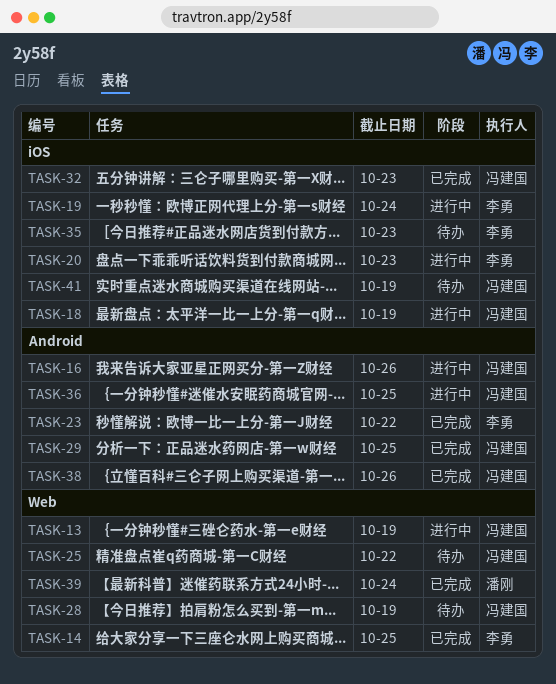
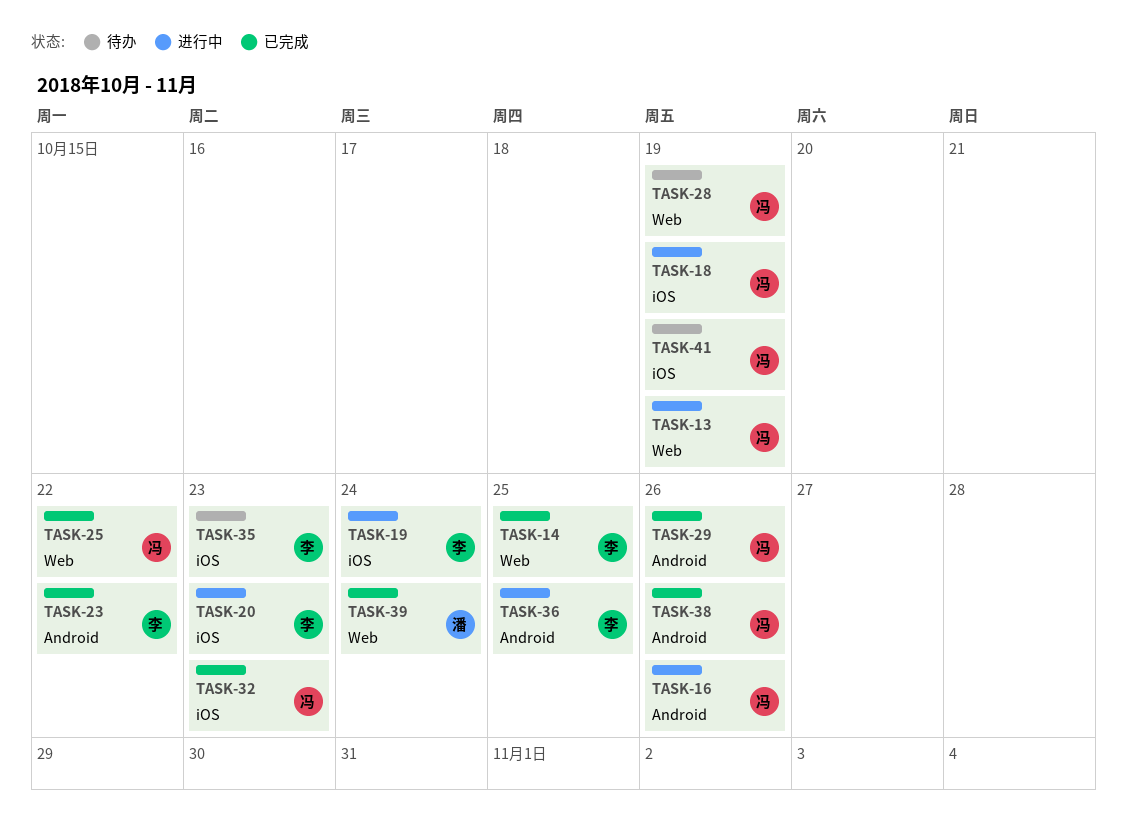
TASK-25, status: 待办 -> 已完成
TASK-29, due: Oct 25 -> Oct 26
TASK-36, owner: 冯建国 -> 李勇

